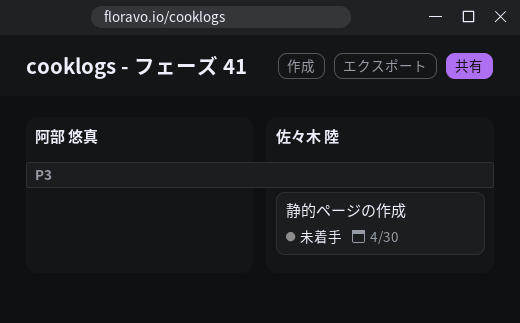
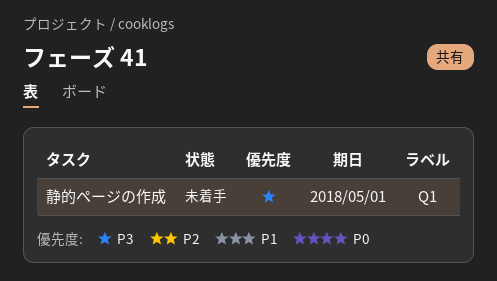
静的ページの作成, due: Apr 30 -> May 1

